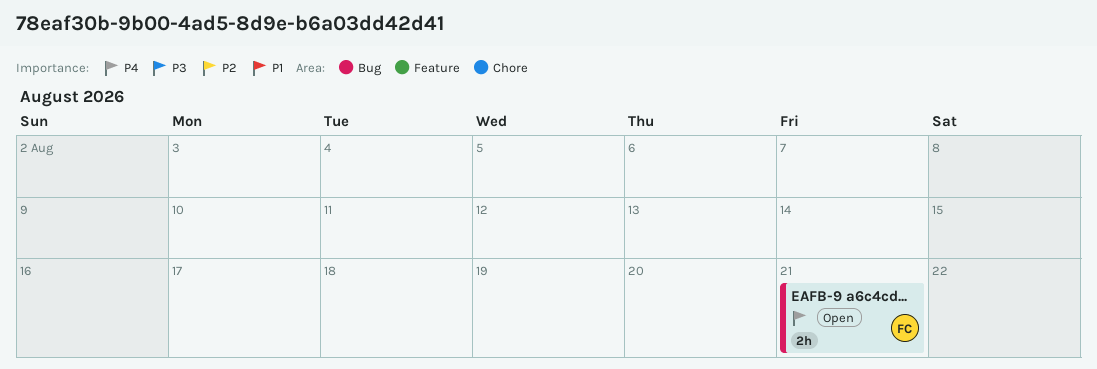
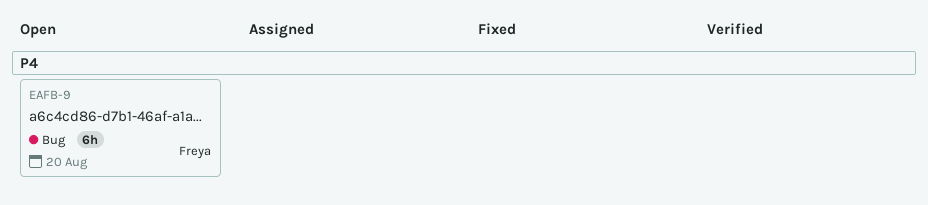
EAFB-9, estimate: 2h -> 6h
EAFB-9, due: Aug 21 -> Aug 20

